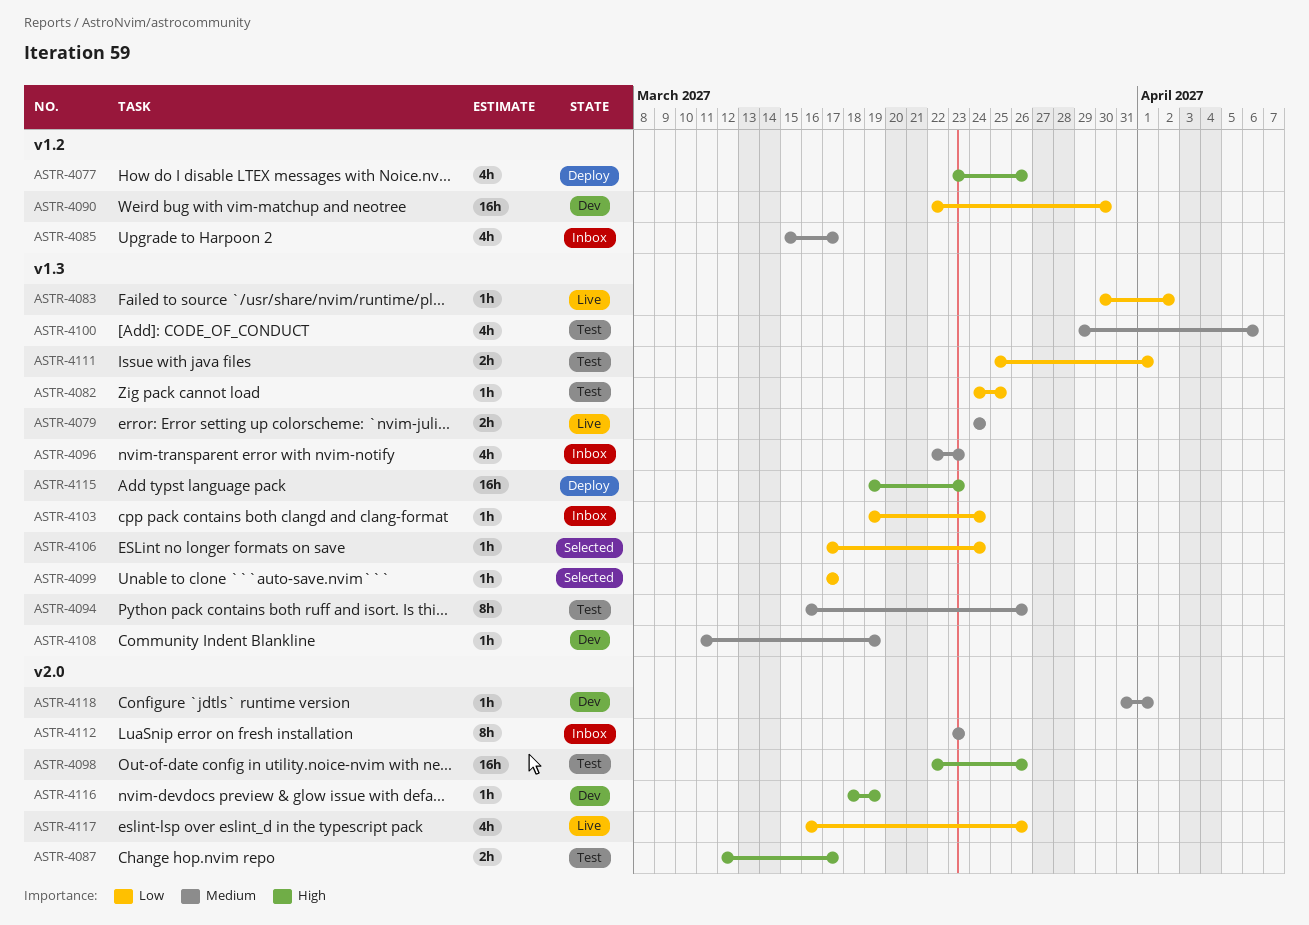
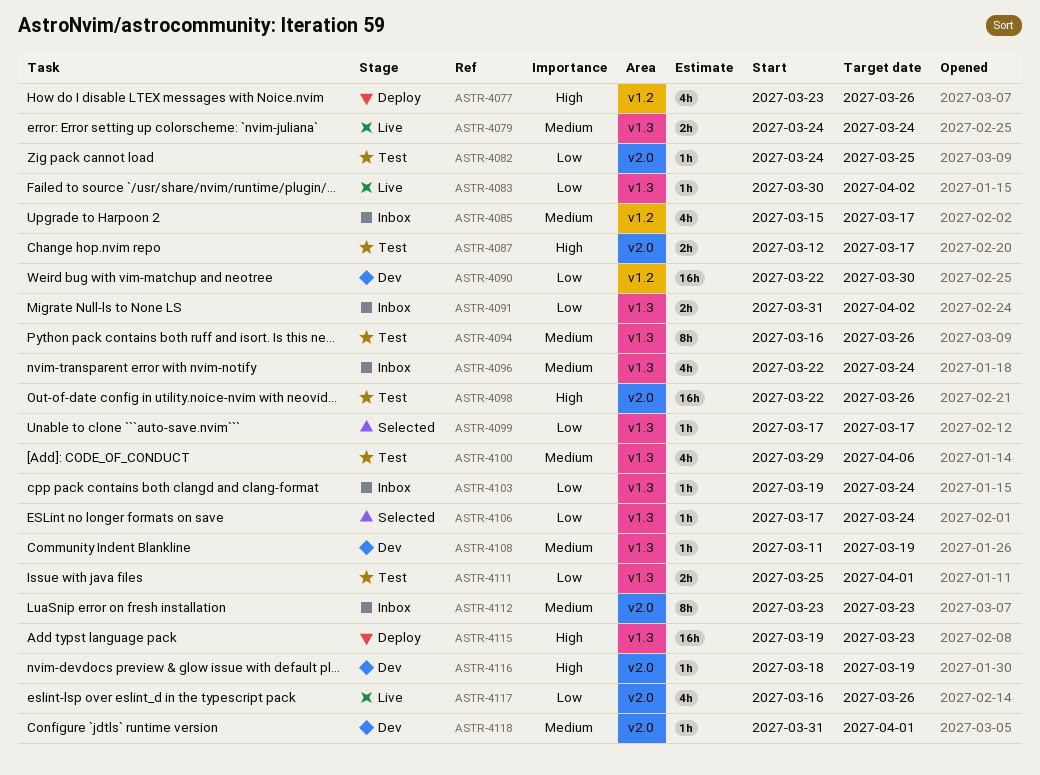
ASTR-4082, label: v1.3 -> v2.0
ASTR-4091: none -> present
ASTR-4096, due: Mar 23 -> Mar 24

